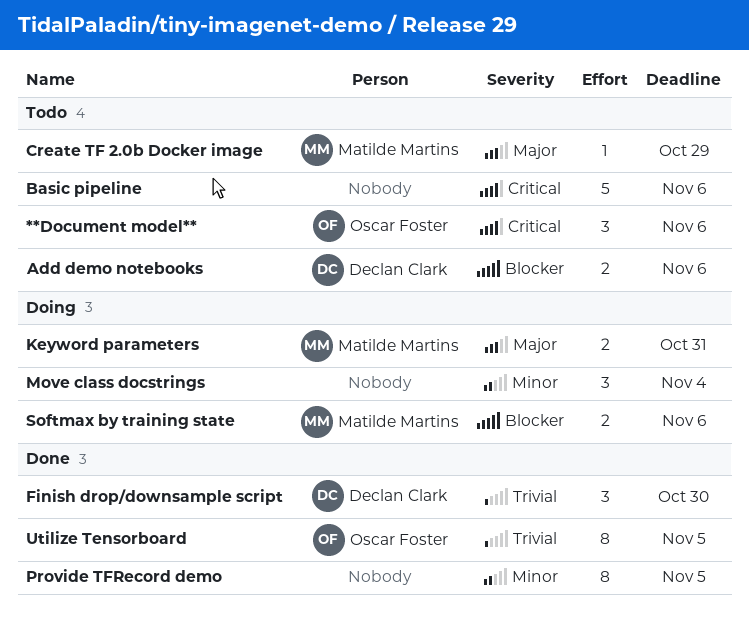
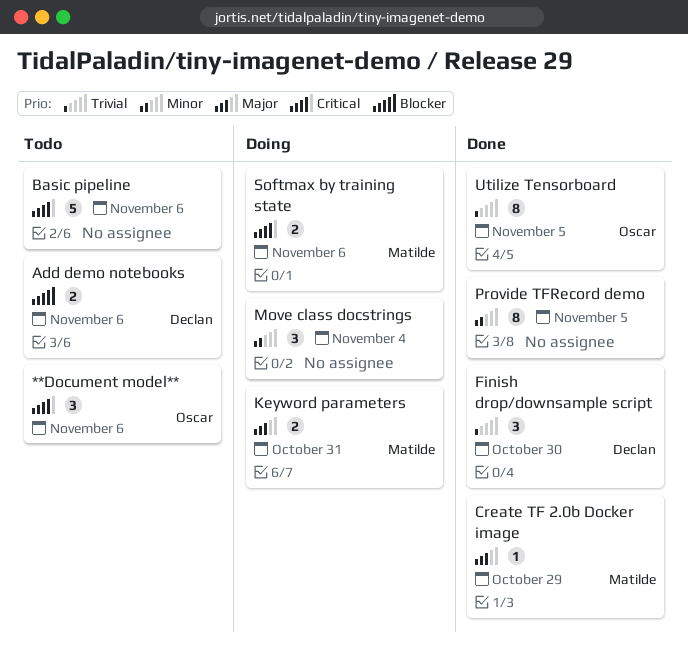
Create TF 2.0b Docker image, status: Todo -> Done
Softmax by training state, priority: Blocker -> Critical

